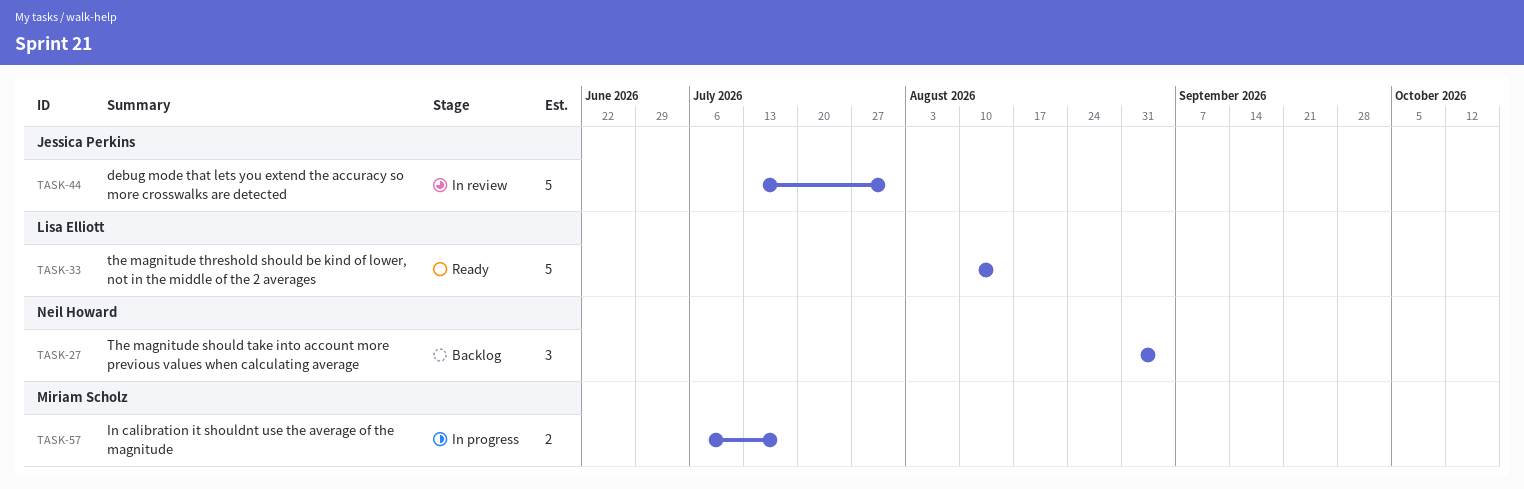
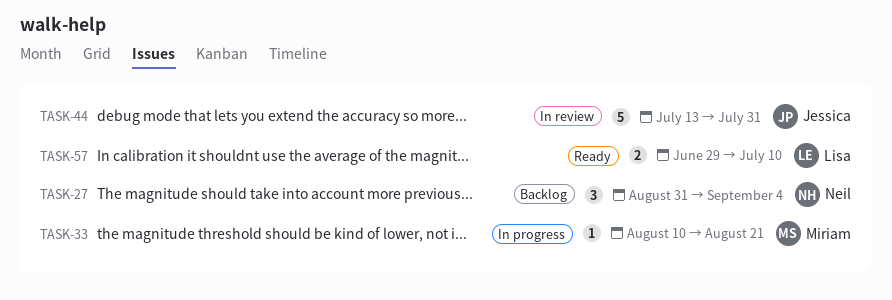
TASK-33, status: Ready -> In progress
TASK-33, owner: Lisa Elliott -> Miriam Scholz
TASK-33, estimate: 5 -> 1
TASK-33, due: Aug 14 -> Aug 21
TASK-57, status: In progress -> Ready
TASK-57, owner: Miriam Scholz -> Lisa Elliott
TASK-57, start: Jul 6 -> Jun 29
TASK-57, due: Jul 17 -> Jul 10

